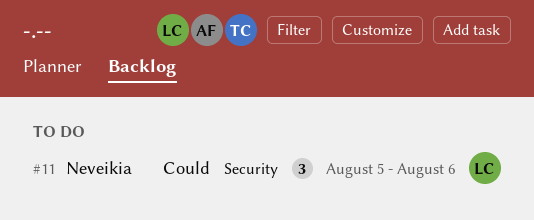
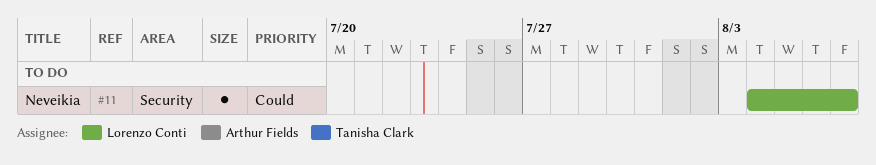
#11, estimate: 3 -> 1
#11, start: Aug 5 -> Aug 4
#11, due: Aug 6 -> Aug 7

